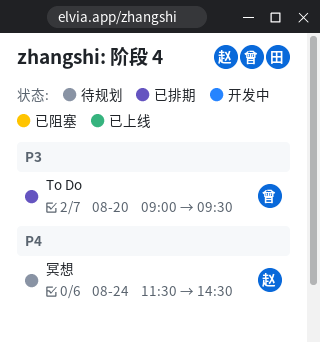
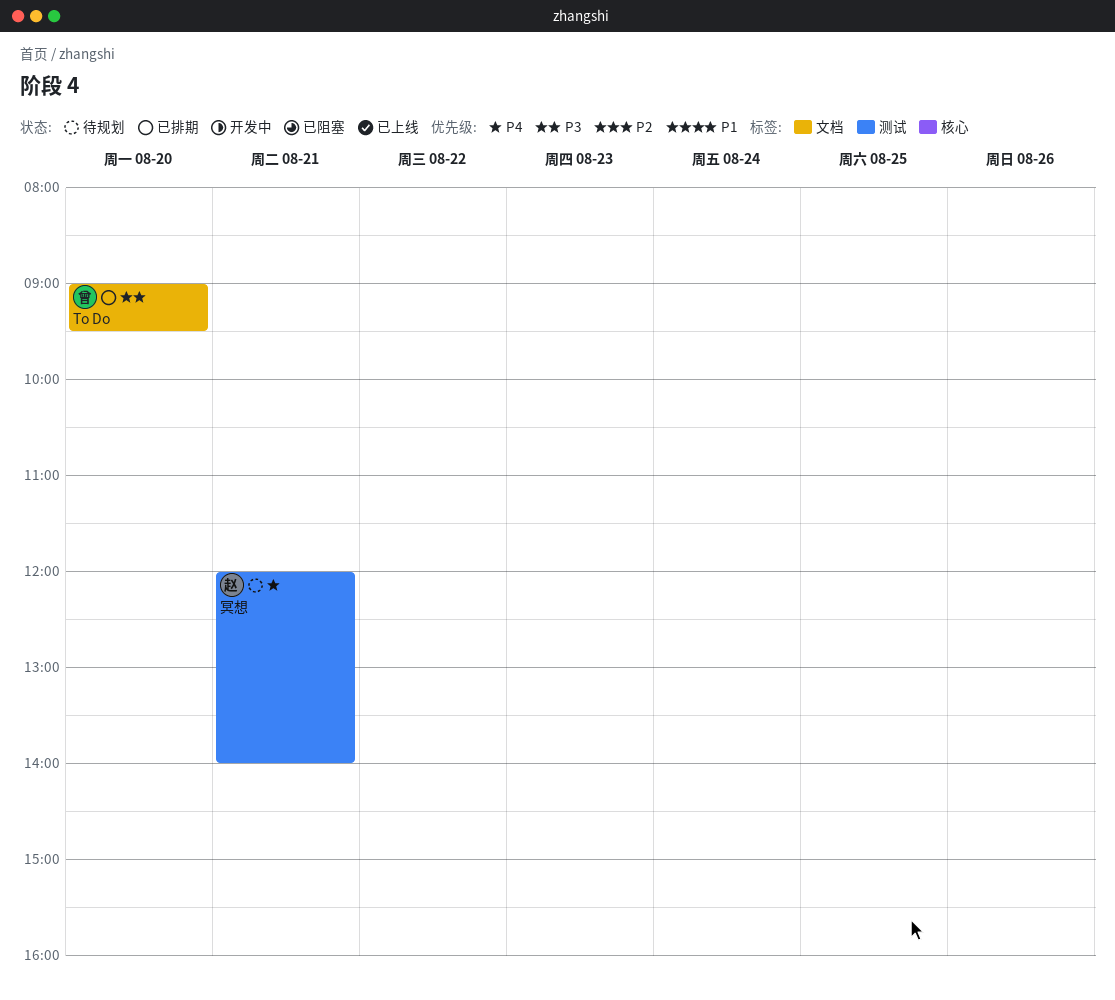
冥想, day: Aug 24 -> Aug 21
冥想, begins: 11:30 -> 12:00
冥想, ends: 14:30 -> 14:00

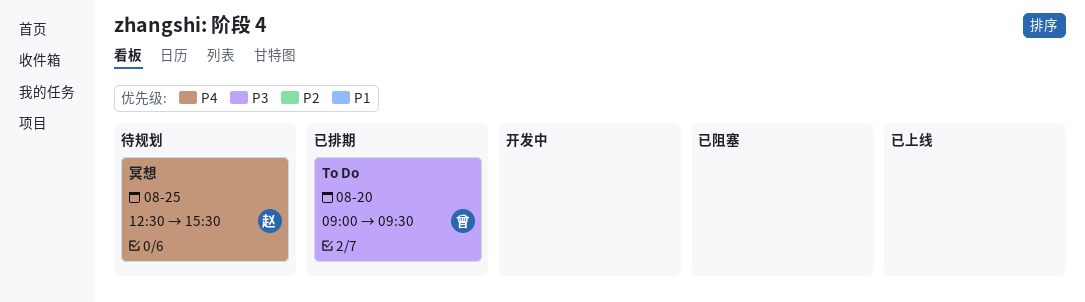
冥想, day: Aug 21 -> Aug 25
冥想, begins: 12:00 -> 12:30
冥想, ends: 14:00 -> 15:30

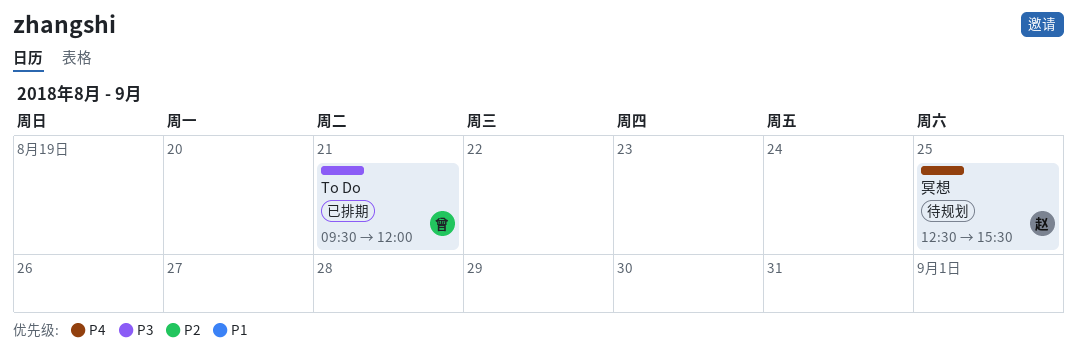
To Do, day: Aug 20 -> Aug 21
To Do, begins: 09:00 -> 09:30
To Do, ends: 09:30 -> 12:00

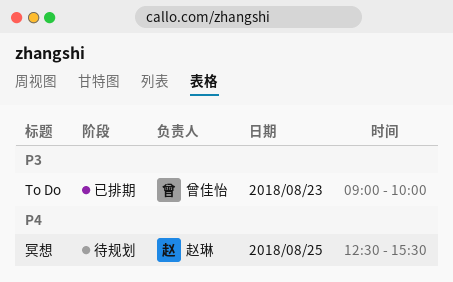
To Do, day: Aug 21 -> Aug 23
To Do, begins: 09:30 -> 09:00
To Do, ends: 12:00 -> 10:00

